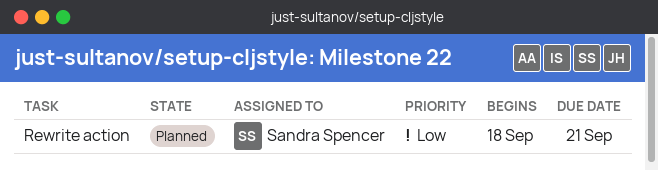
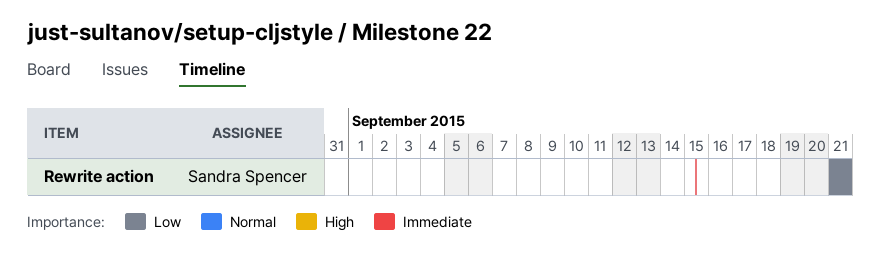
Rewrite action, start: Sep 18 -> Sep 21

